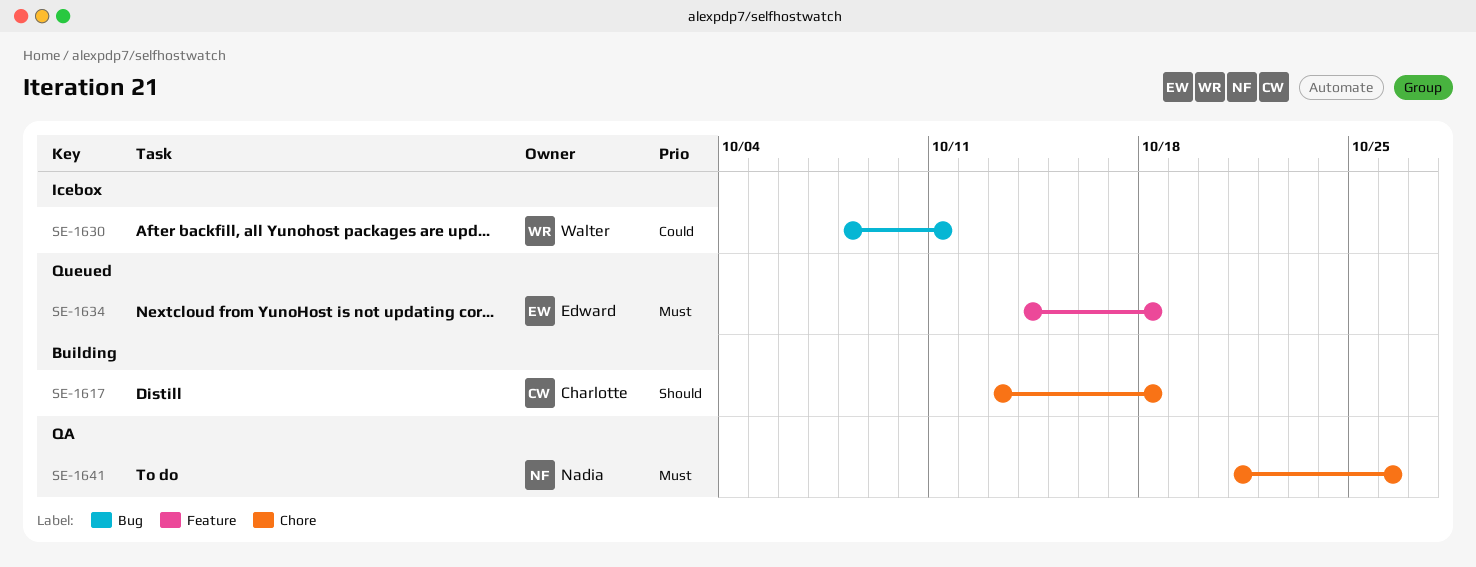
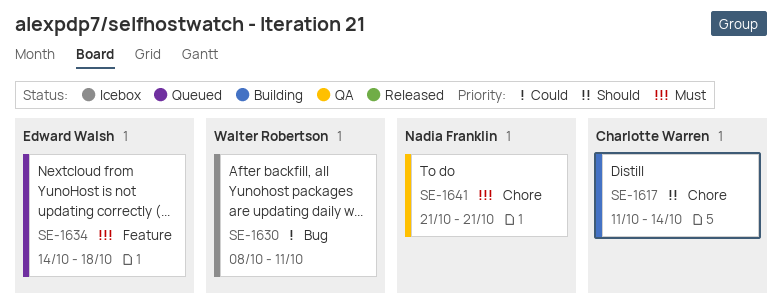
SE-1617, start: Oct 13 -> Oct 11
SE-1617, due: Oct 18 -> Oct 14
SE-1641, due: Oct 26 -> Oct 21

